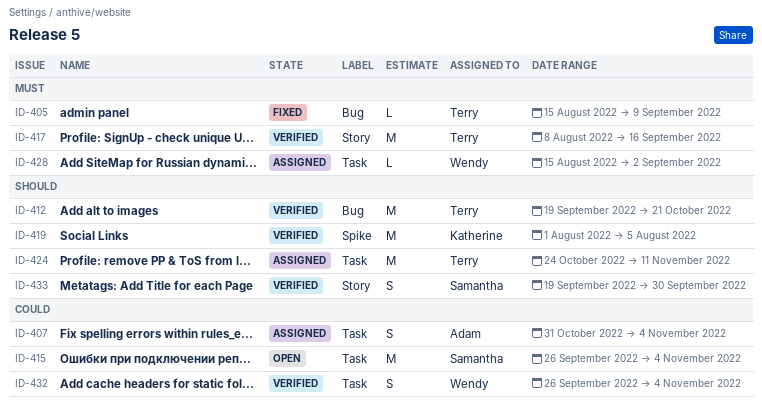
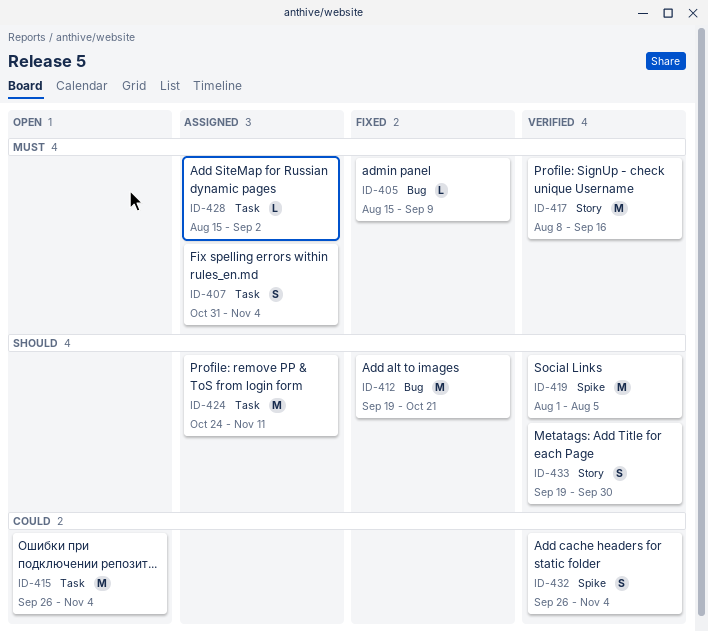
ID-407, priority: Could -> Must
ID-412, status: Verified -> Fixed
ID-432, label: Task -> Spike

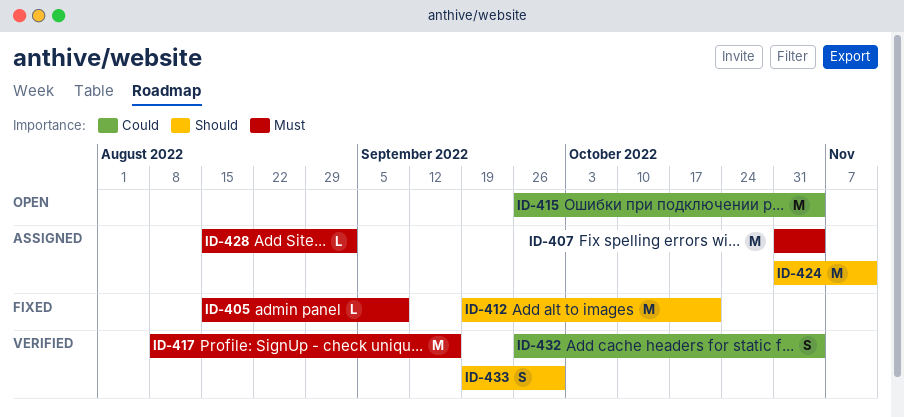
ID-407, estimate: S -> M
ID-419: present -> none
ID-424, start: Oct 24 -> Oct 31

